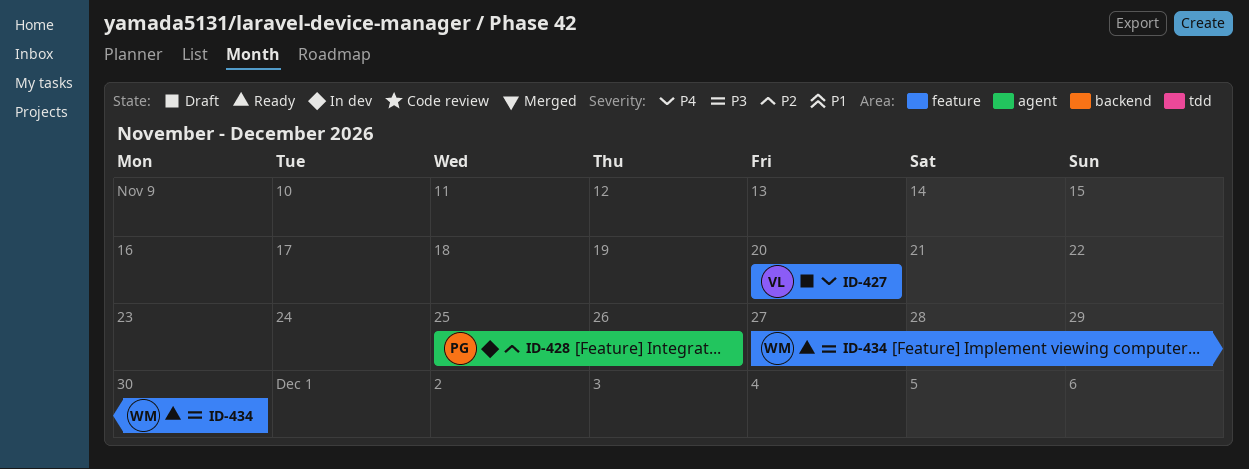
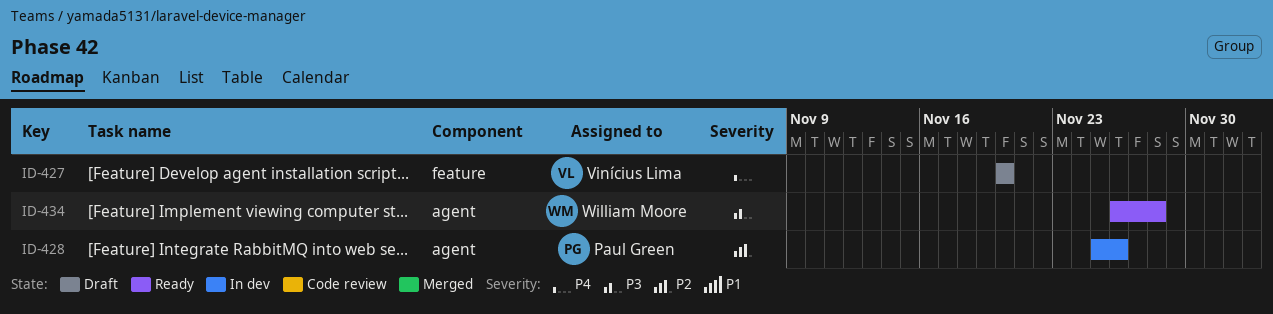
ID-434, label: feature -> agent
ID-434, start: Nov 27 -> Nov 26
ID-434, due: Nov 30 -> Nov 28

